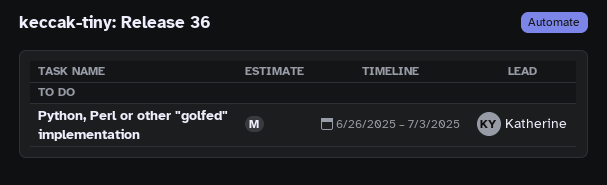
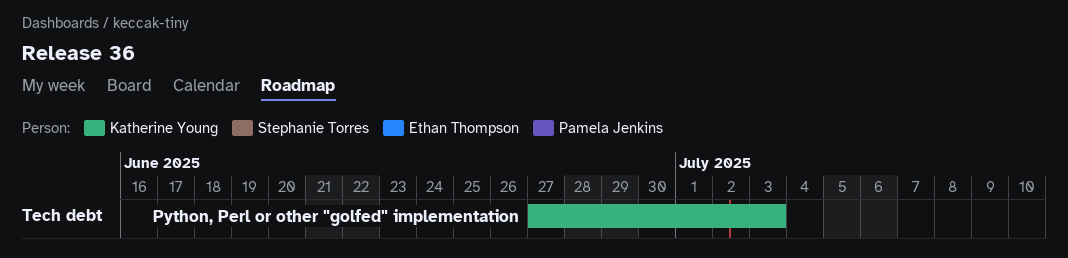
Python, Perl or other "golfed" implementation, start: Jun 26 -> Jun 27

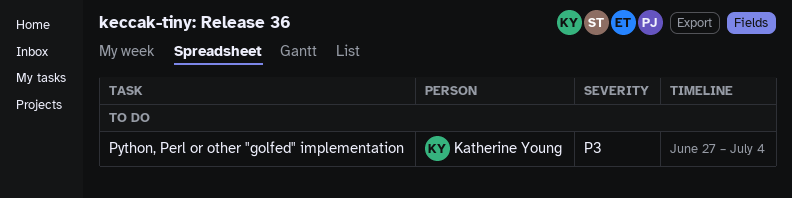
Python, Perl or other "golfed" implementation, due: Jul 3 -> Jul 4

